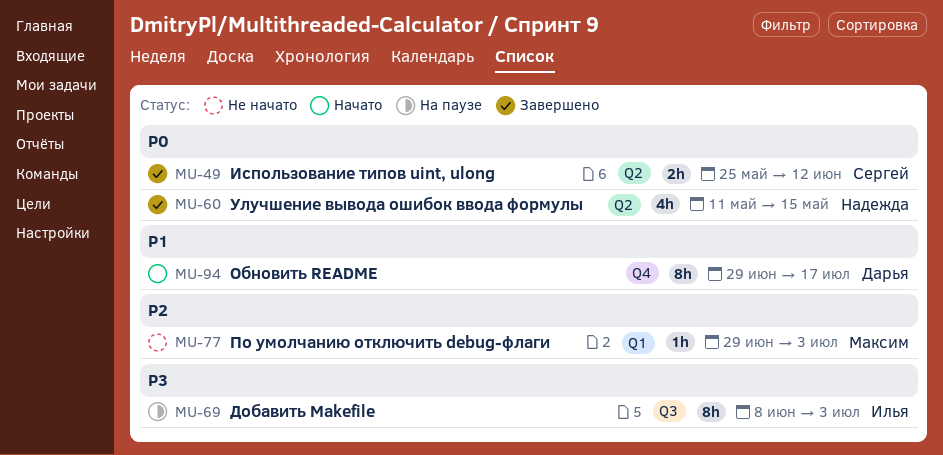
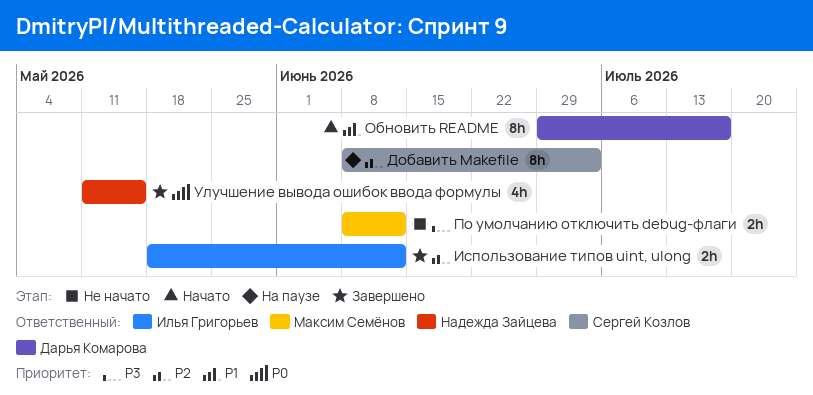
Добавить Makefile, owner: Илья Григорьев -> Сергей Козлов
Добавить Makefile, priority: P3 -> P2
Использование типов uint, ulong, owner: Сергей Козлов -> Илья Григорьев
Использование типов uint, ulong, priority: P0 -> P2
Использование типов uint, ulong, start: May 25 -> May 18
По умолчанию отключить debug-флаги, priority: P2 -> P3
По умолчанию отключить debug-флаги, estimate: 1h -> 2h
По умолчанию отключить debug-флаги, start: Jun 29 -> Jun 8
По умолчанию отключить debug-флаги, due: Jul 3 -> Jun 12

